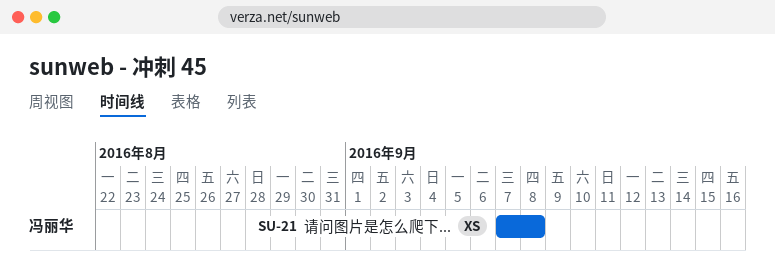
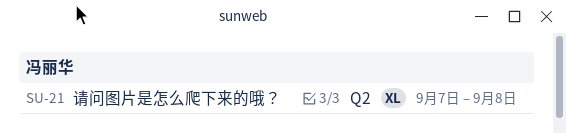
SU-21, estimate: XS -> XL

